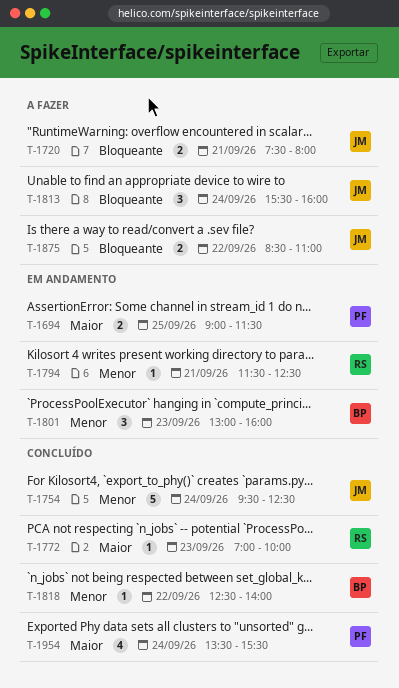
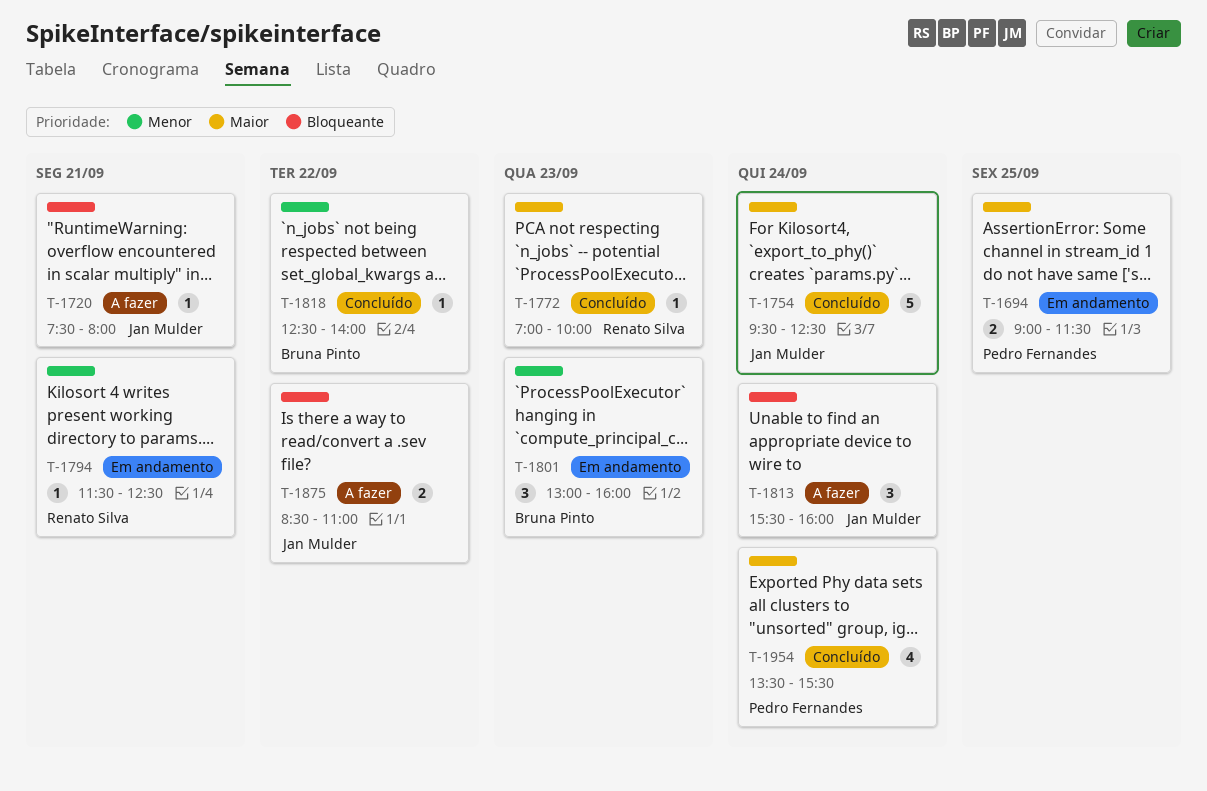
T-1720, estimate: 2 -> 1
T-1754, priority: Menor -> Maior

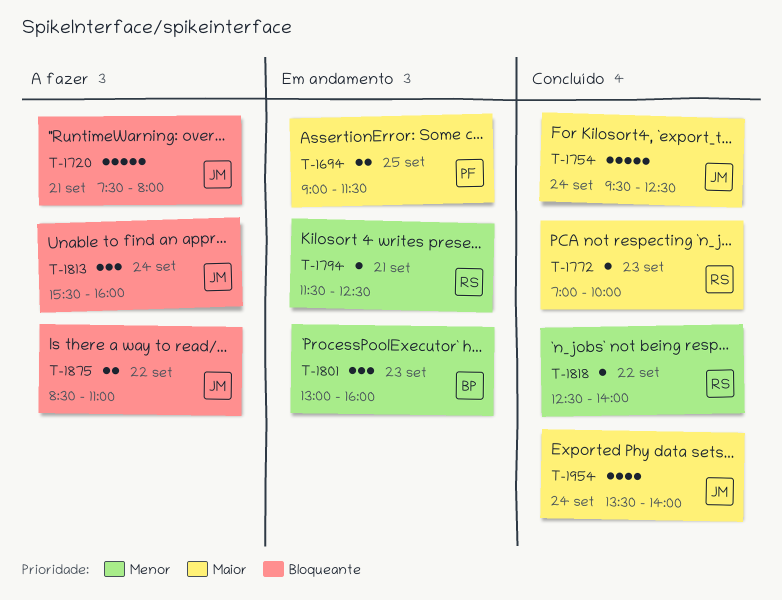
T-1720, estimate: 1 -> 5
T-1818, owner: Bruna Pinto -> Renato Silva
T-1954, owner: Pedro Fernandes -> Jan Mulder
T-1954, ends: 15:30 -> 14:00

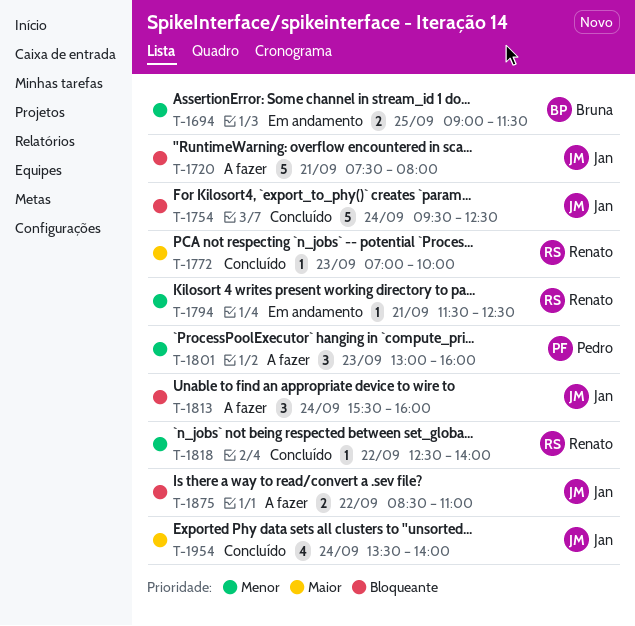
T-1694, owner: Pedro -> Bruna
T-1694, priority: Maior -> Menor
T-1754, priority: Maior -> Bloqueante
T-1801, status: Em andamento -> A fazer
T-1801, owner: Bruna -> Pedro

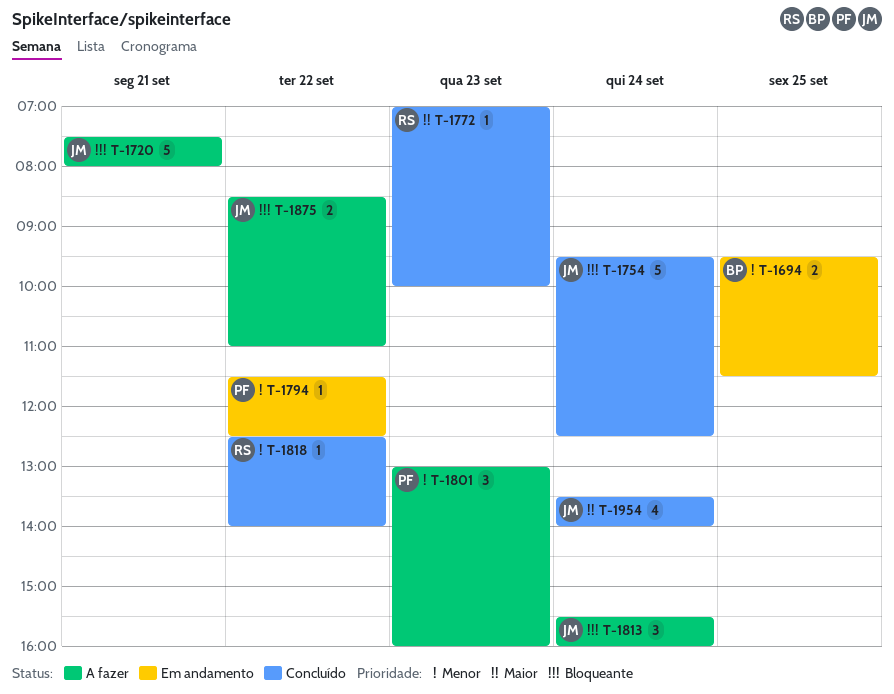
T-1694, begins: 09:00 -> 09:30
T-1794, owner: Renato -> Pedro
T-1794, day: Sep 21 -> Sep 22

